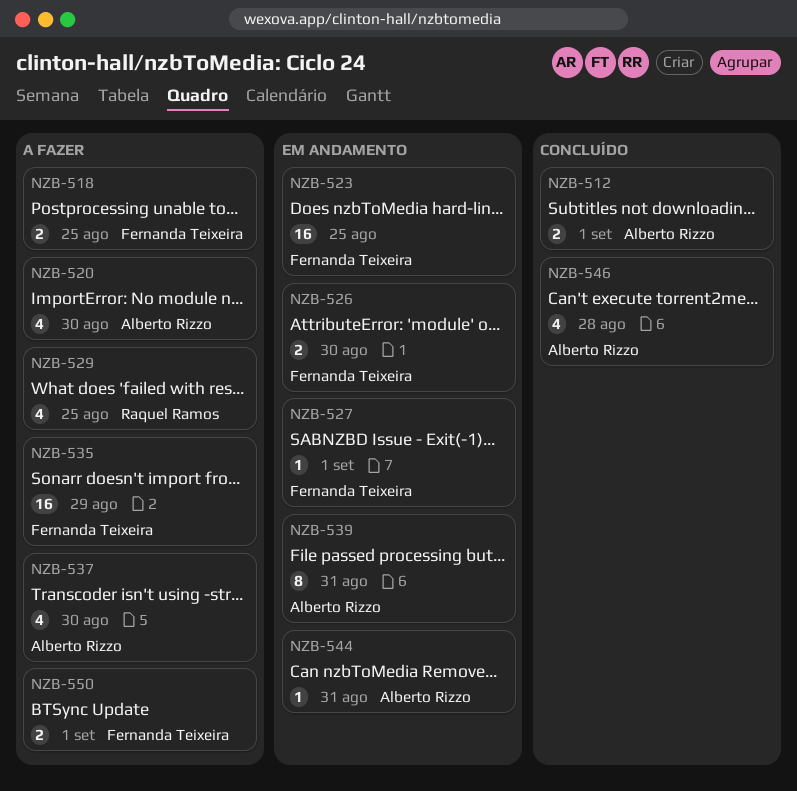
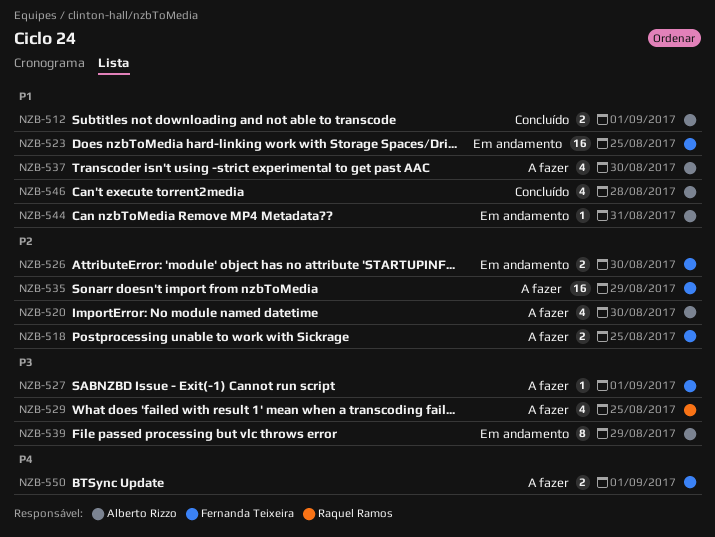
NZB-527, status: Em andamento -> A fazer
NZB-539, due: Aug 31 -> Aug 29

